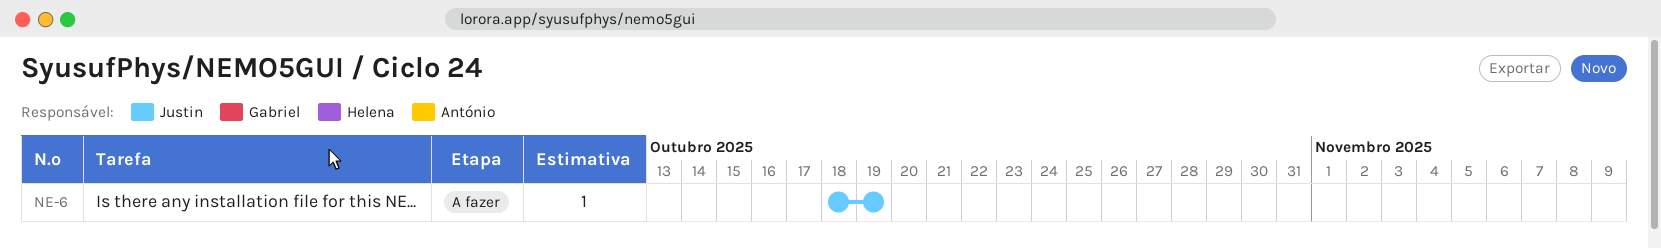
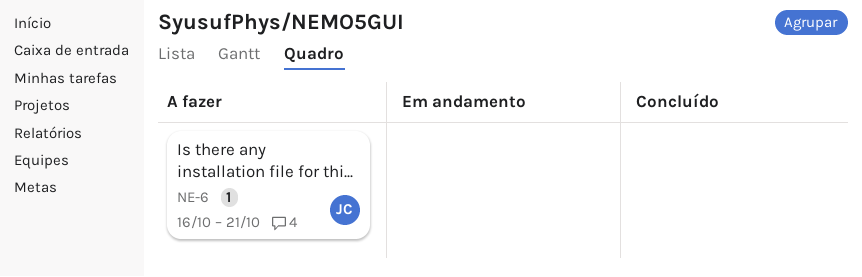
NE-6, start: Oct 18 -> Oct 16
NE-6, due: Oct 19 -> Oct 21

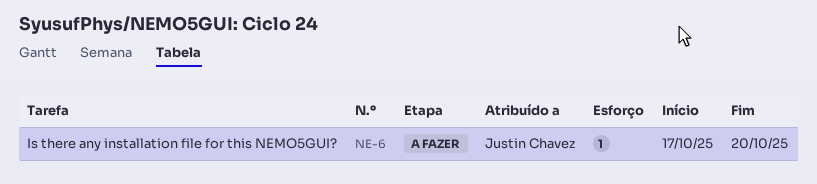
NE-6, start: Oct 16 -> Oct 17
NE-6, due: Oct 21 -> Oct 20

